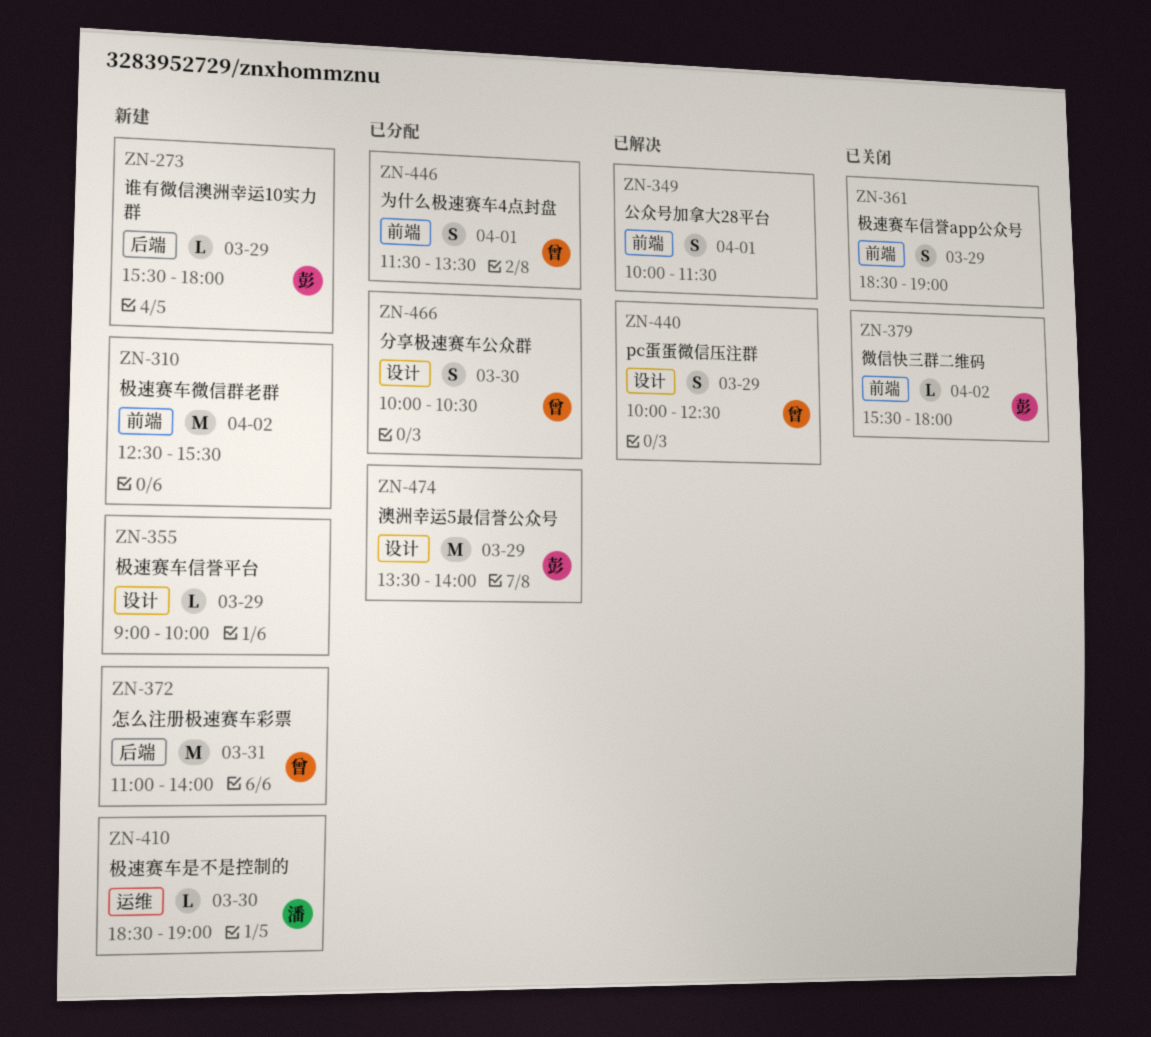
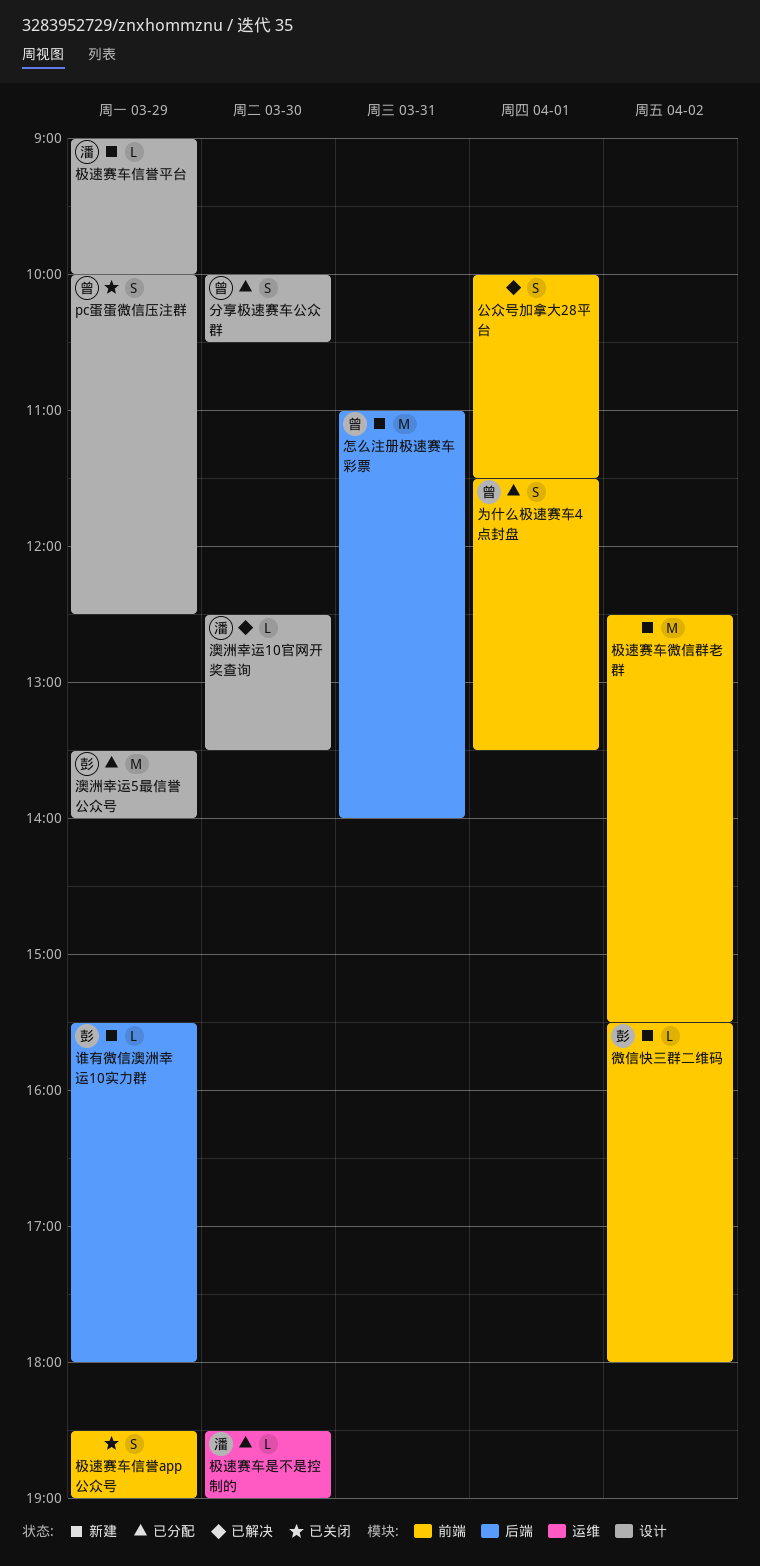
pc蛋蛋微信压注群, status: 已解决 -> 已关闭
微信快三群二维码, status: 已关闭 -> 新建
极速赛车信誉平台, owner: none -> 潘
极速赛车是不是控制的, status: 新建 -> 已分配
澳洲幸运10官网开奖查询: none -> present

